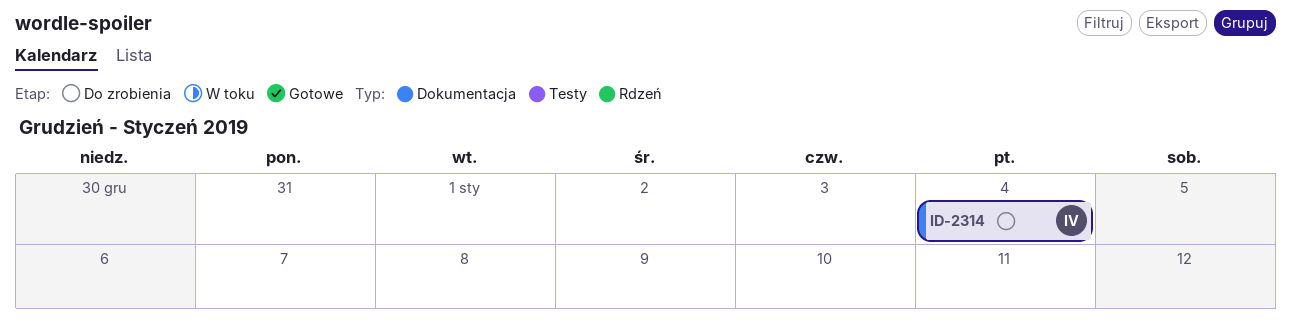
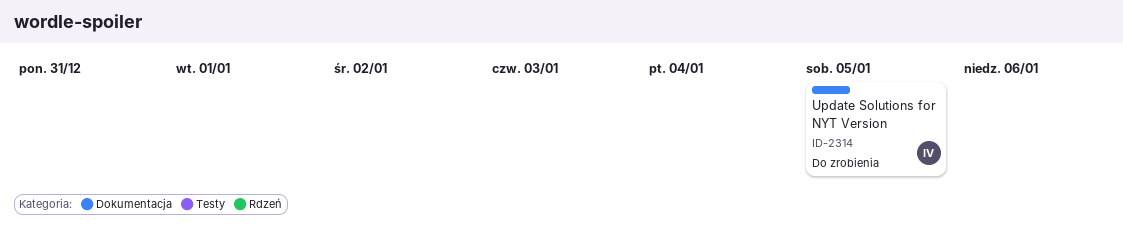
ID-2314, due: Jan 4 -> Jan 5

